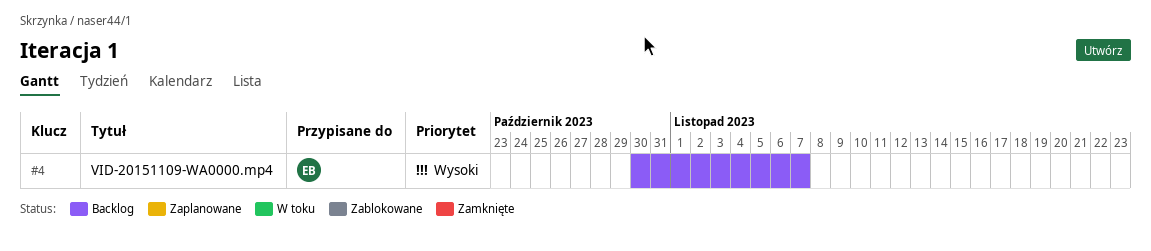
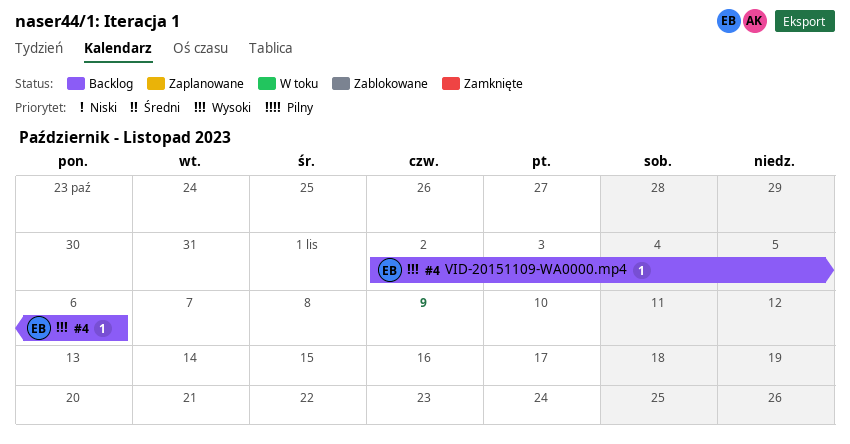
#4, start: Oct 30 -> Nov 2
#4, due: Nov 7 -> Nov 6

